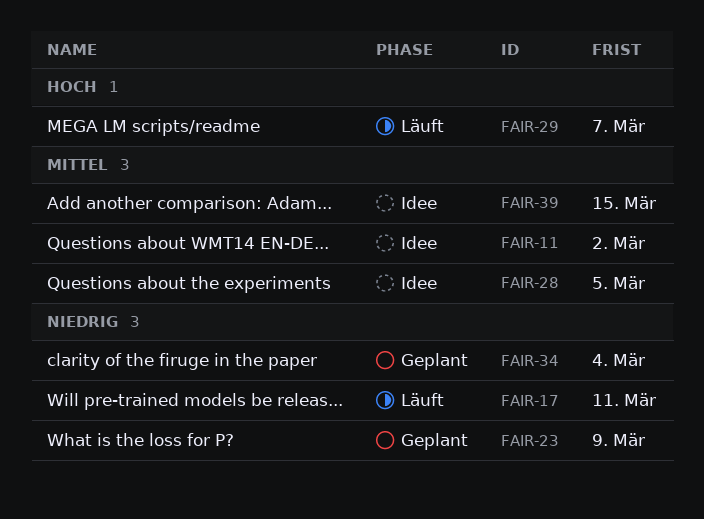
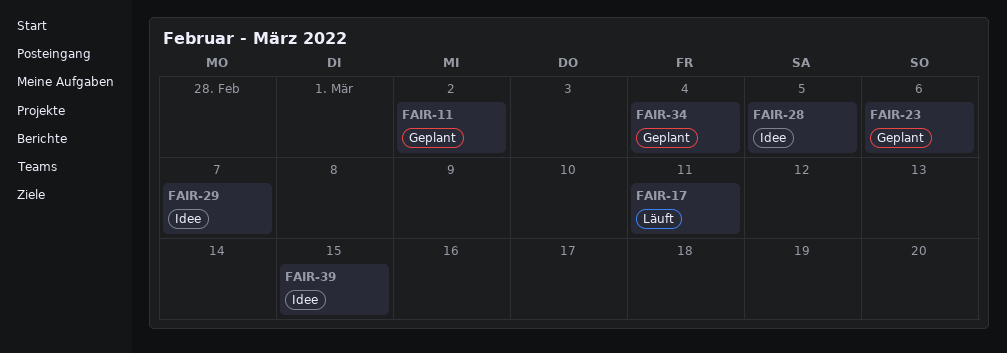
FAIR-11, status: Idee -> Geplant
FAIR-23, due: Mar 9 -> Mar 6
FAIR-29, status: Läuft -> Idee

